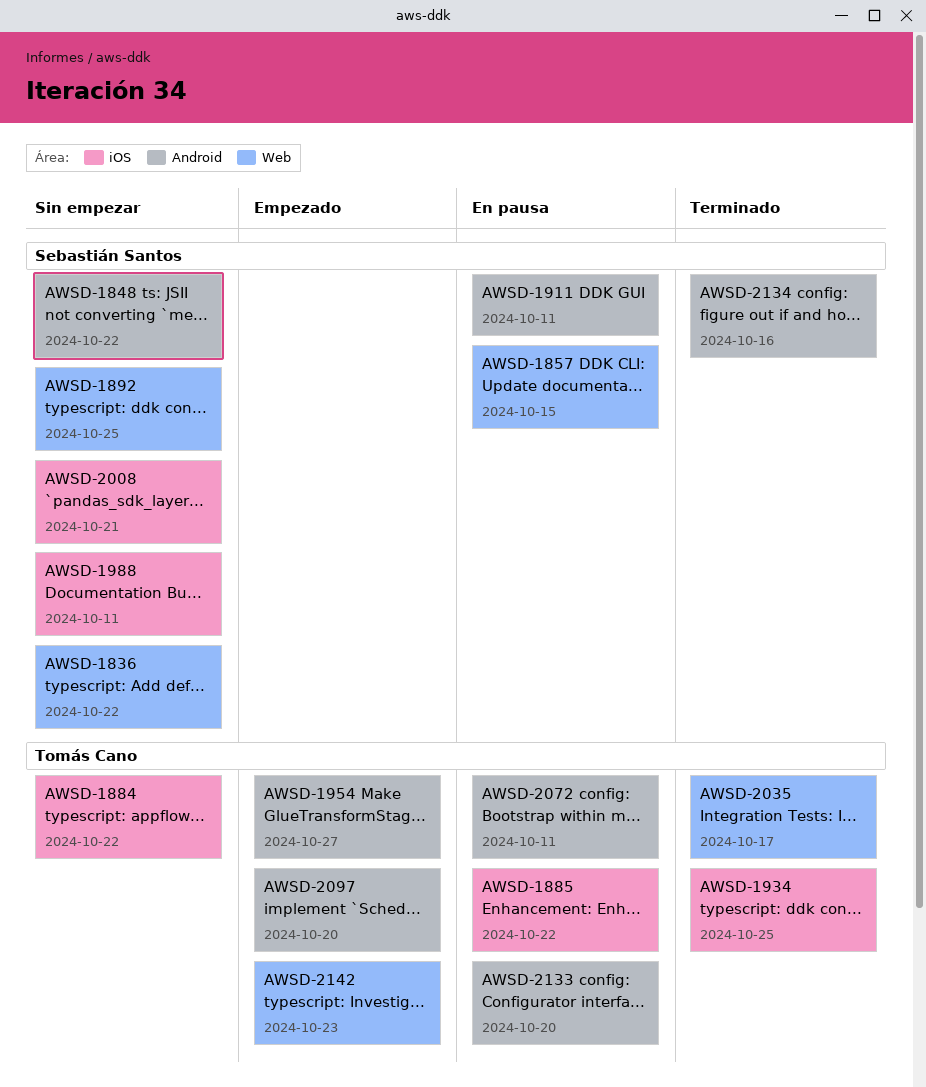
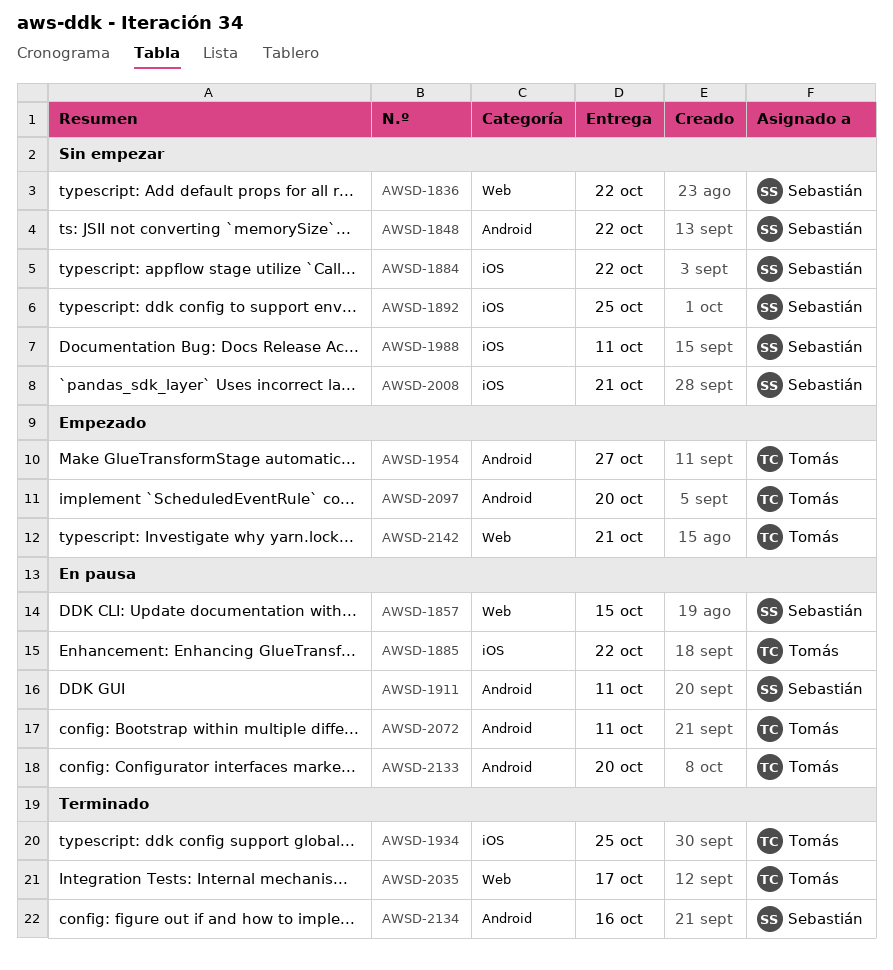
AWSD-1884, owner: Tomás Cano -> Sebastián Santos
AWSD-1892, label: Web -> iOS
AWSD-2142, due: Oct 23 -> Oct 21

